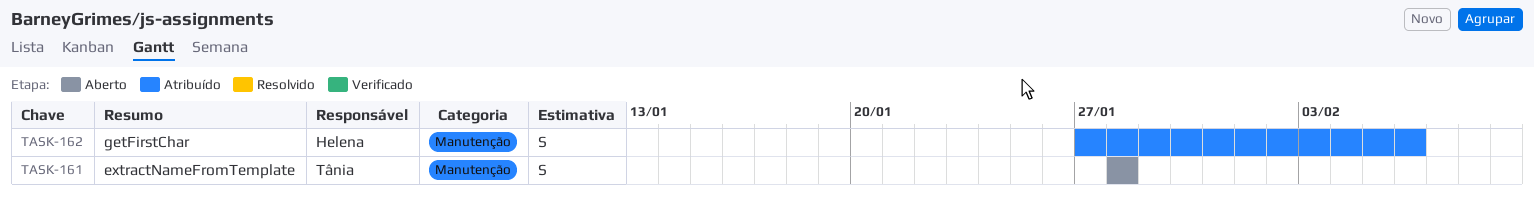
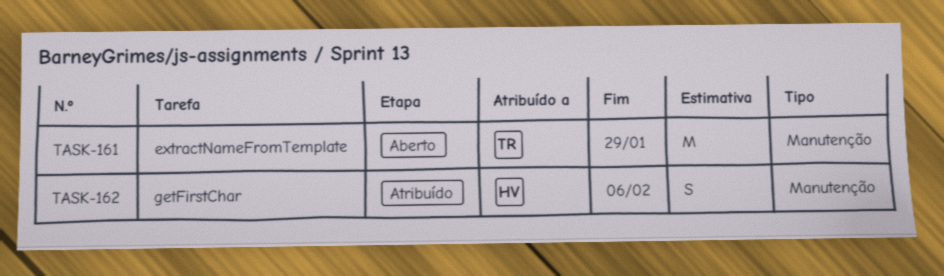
TASK-161, estimate: S -> M
TASK-161, due: Jan 28 -> Jan 29

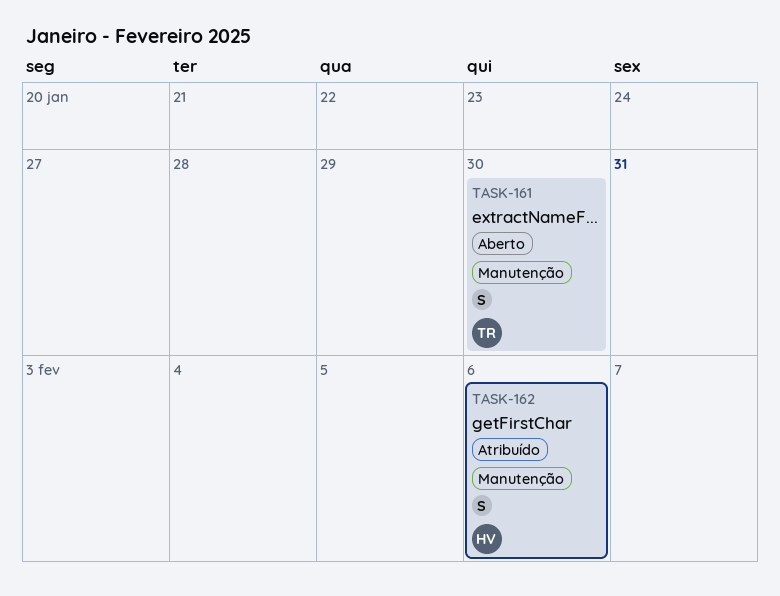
TASK-161, estimate: M -> S
TASK-161, due: Jan 29 -> Jan 30

